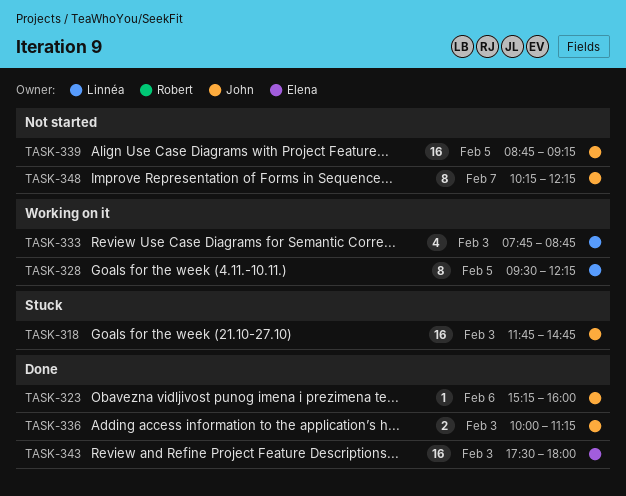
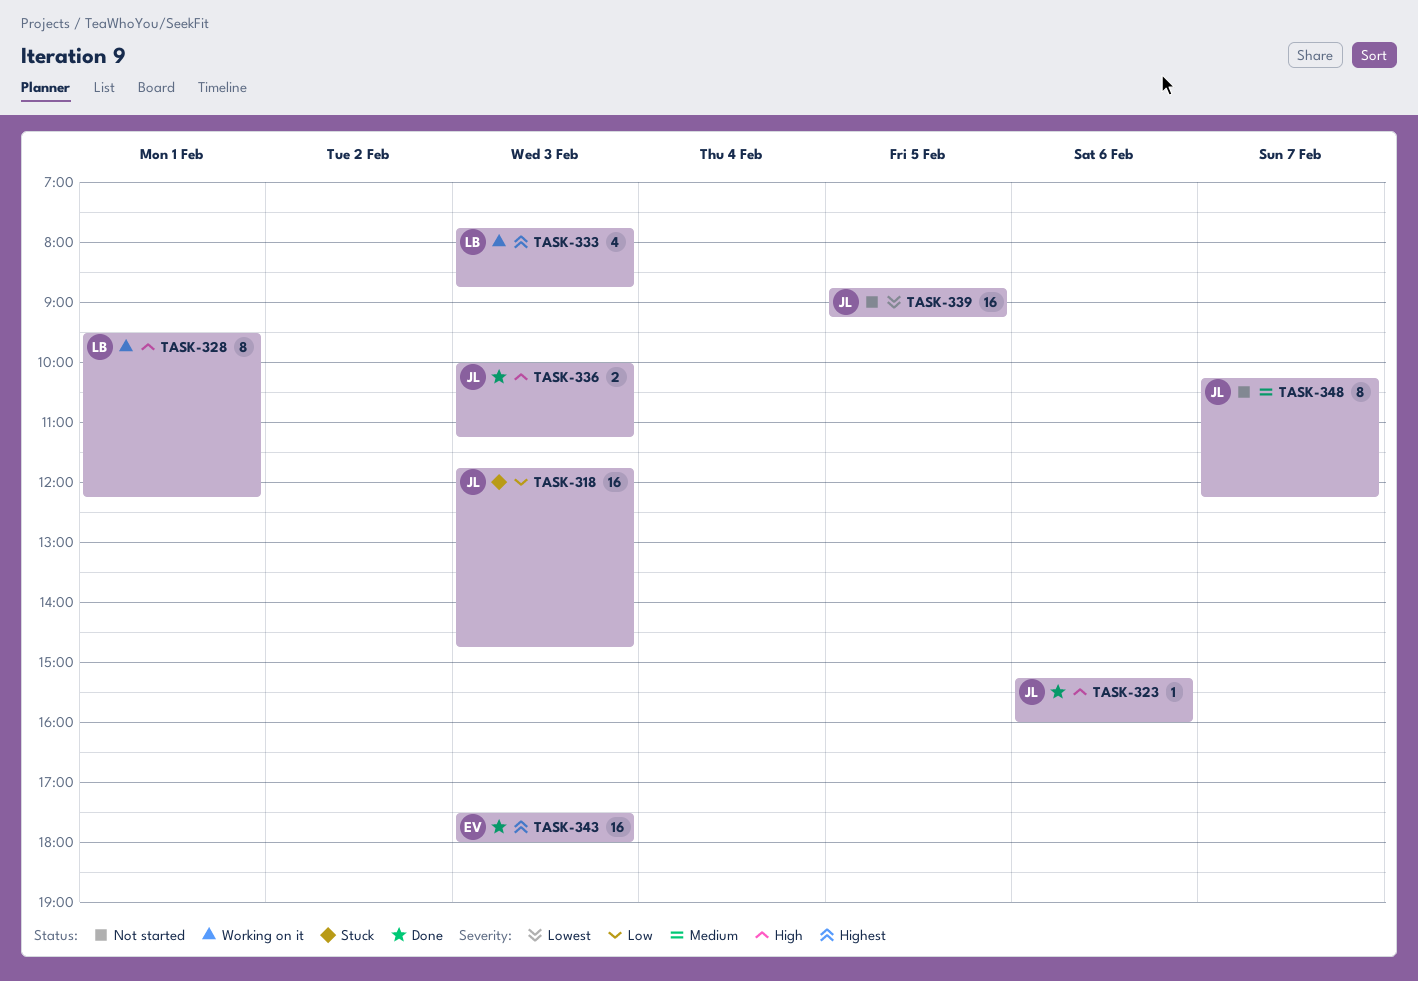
TASK-328, day: Feb 5 -> Feb 1

